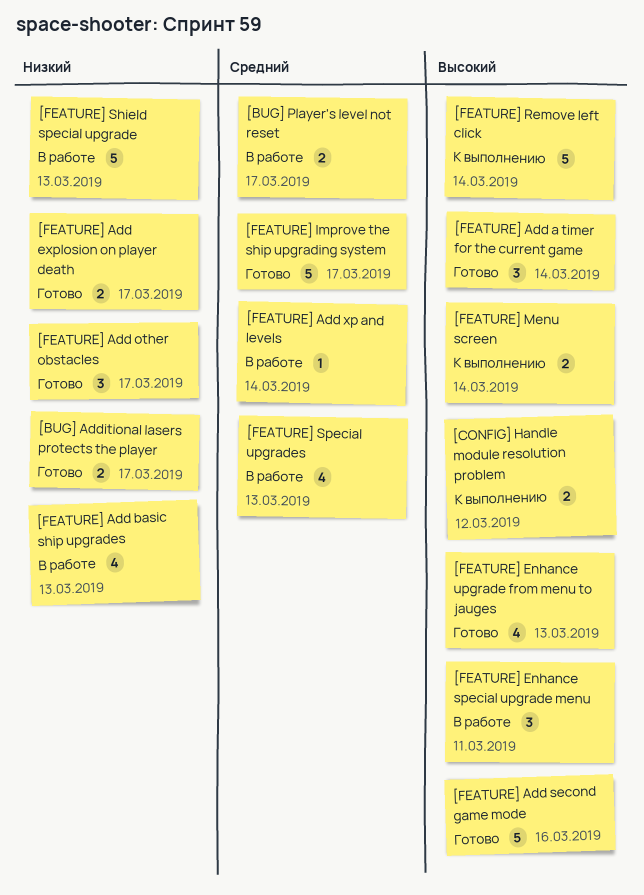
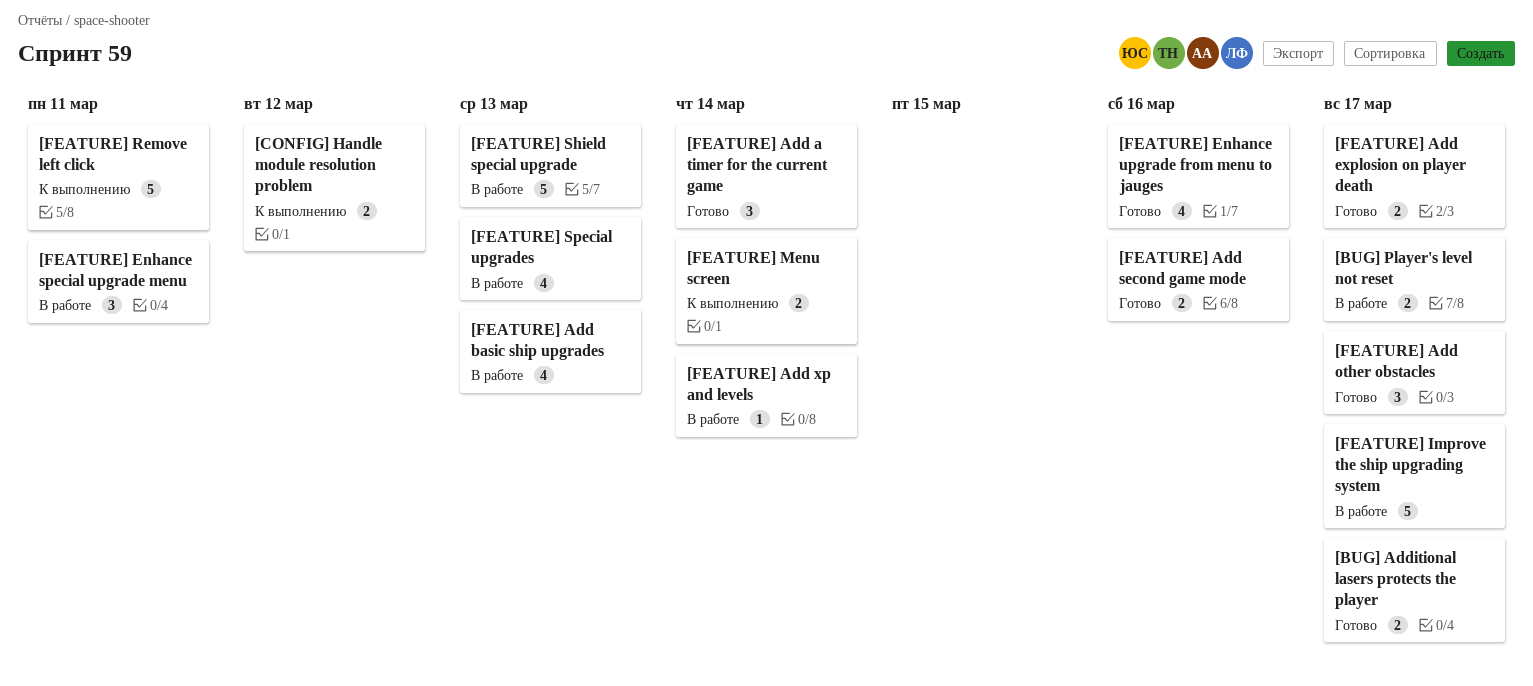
[FEATURE] Add second game mode, estimate: 5 -> 2
[FEATURE] Enhance upgrade from menu to jauges, due: Mar 13 -> Mar 16
[FEATURE] Improve the ship upgrading system, status: Готово -> В работе
[FEATURE] Remove left click, due: Mar 14 -> Mar 11

